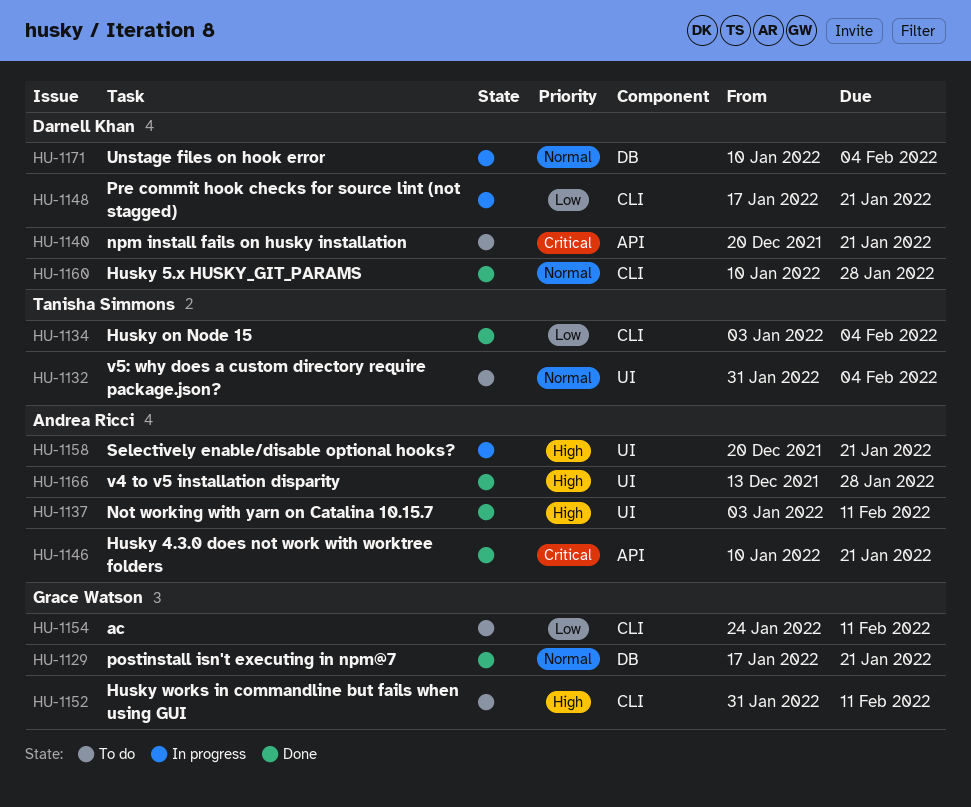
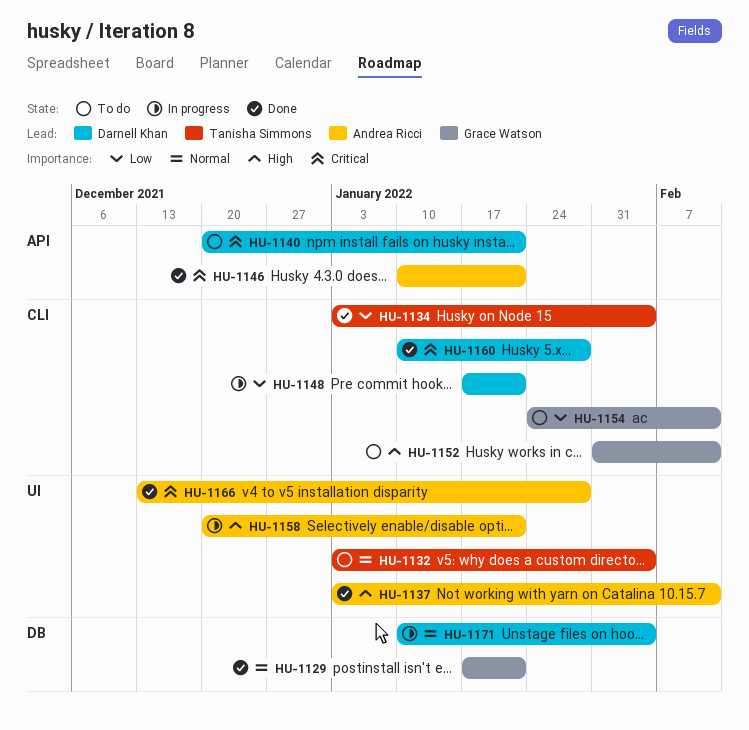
HU-1132, start: Jan 31 -> Jan 3
HU-1160, priority: Normal -> Critical
HU-1166, priority: High -> Critical

